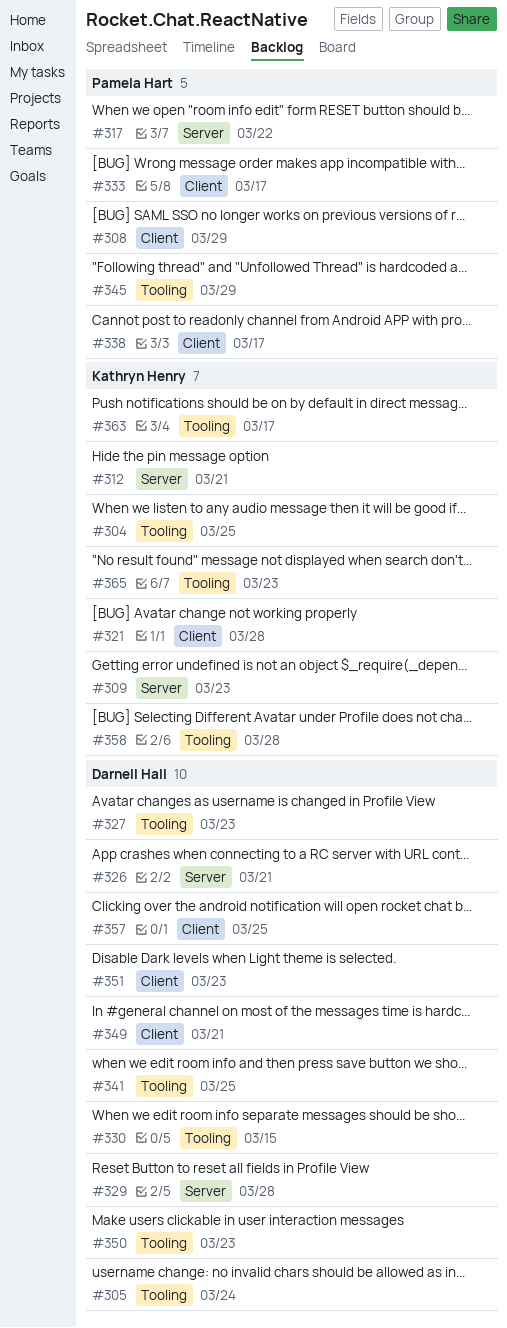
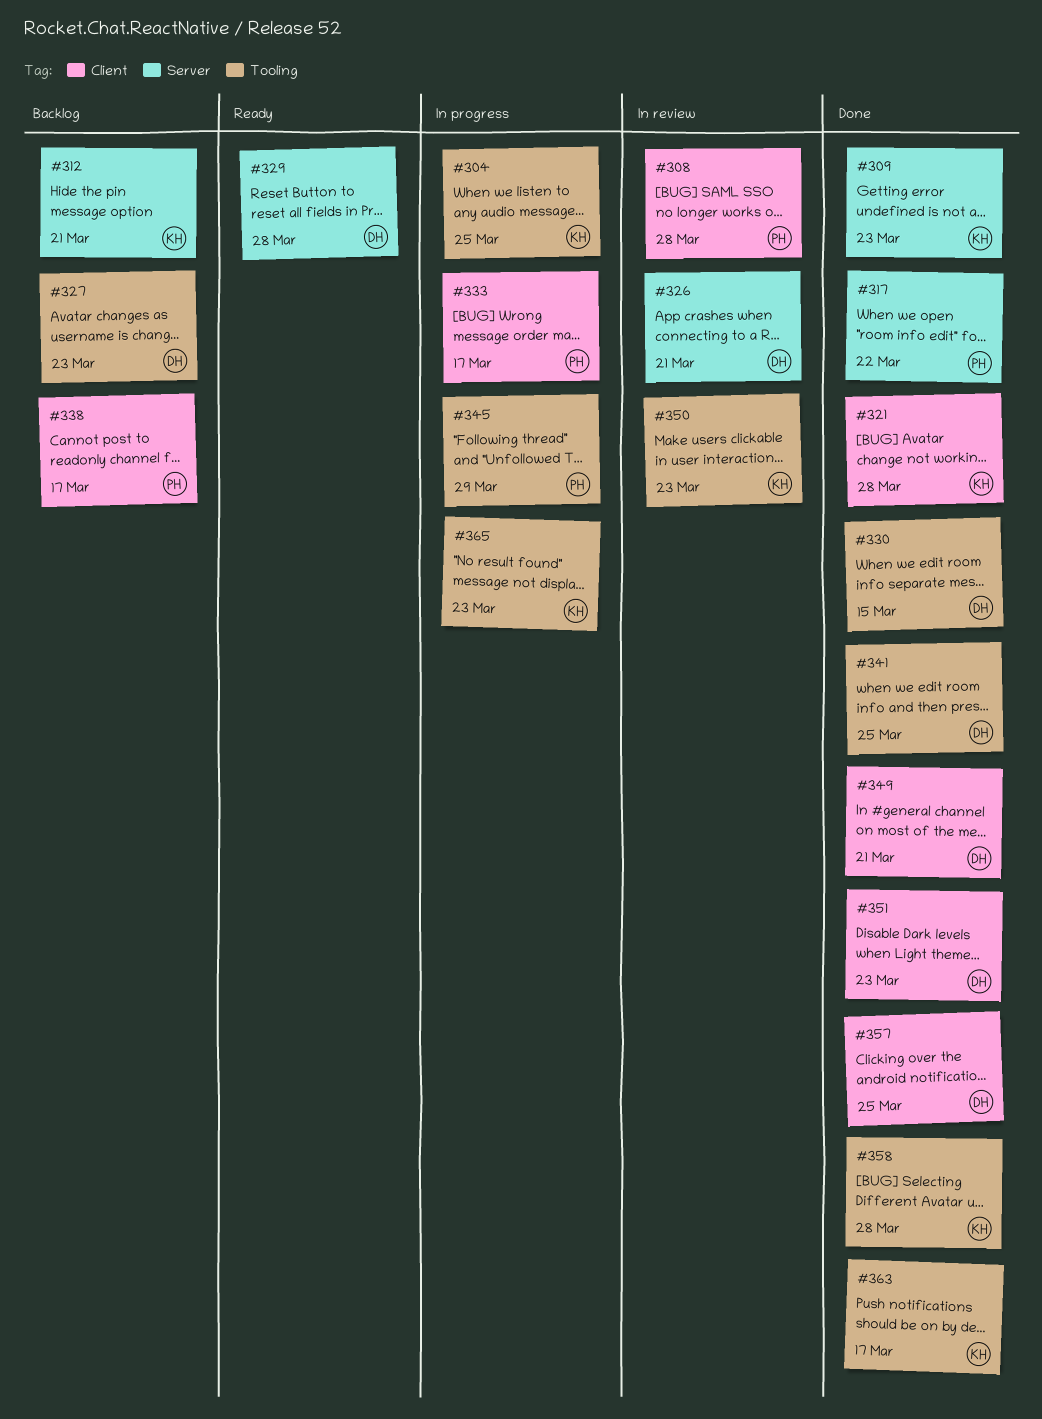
#305: present -> none
#308, due: Mar 29 -> Mar 28
#350, owner: Darnell Hall -> Kathryn Henry

